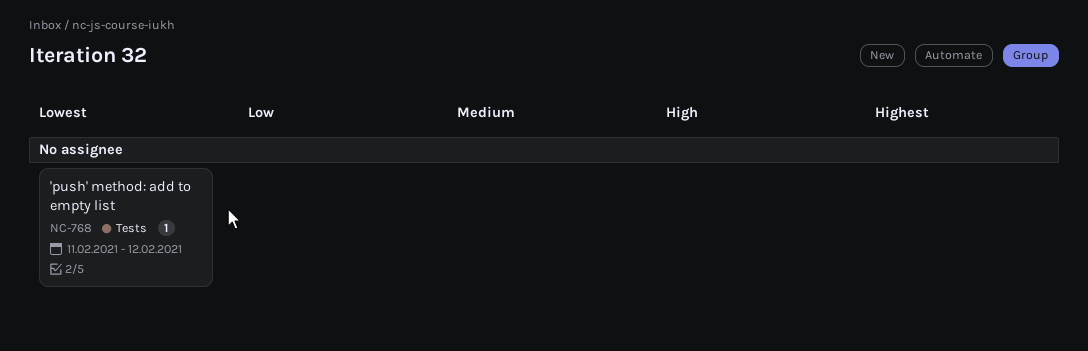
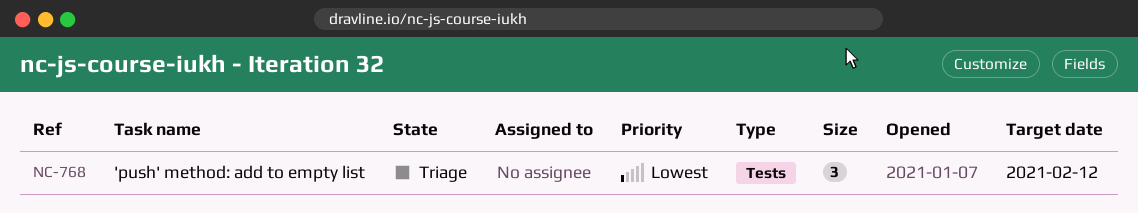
NC-768, estimate: 1 -> 3

